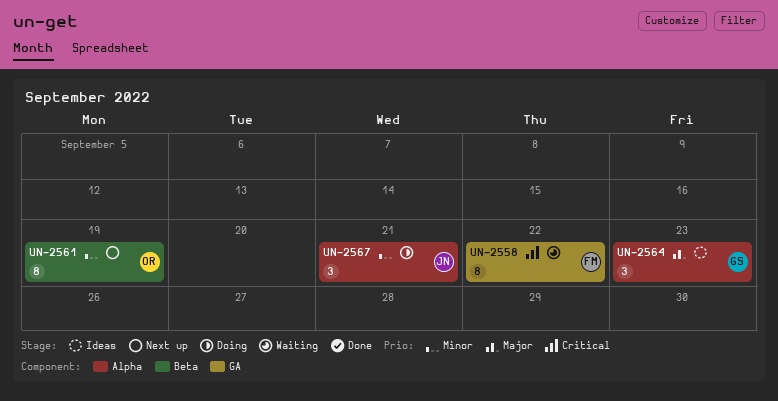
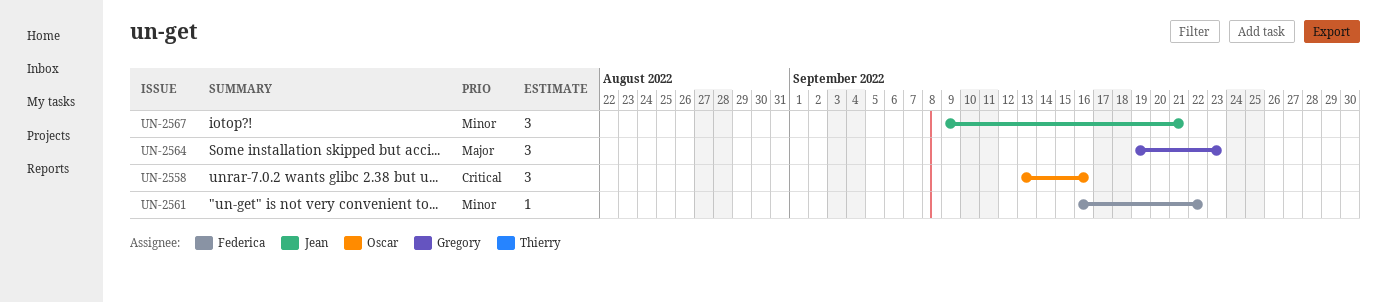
UN-2558, owner: Federica -> Oscar
UN-2558, estimate: 8 -> 3
UN-2558, due: Sep 22 -> Sep 16
UN-2561, owner: Oscar -> Federica
UN-2561, estimate: 8 -> 1
UN-2561, due: Sep 19 -> Sep 22

